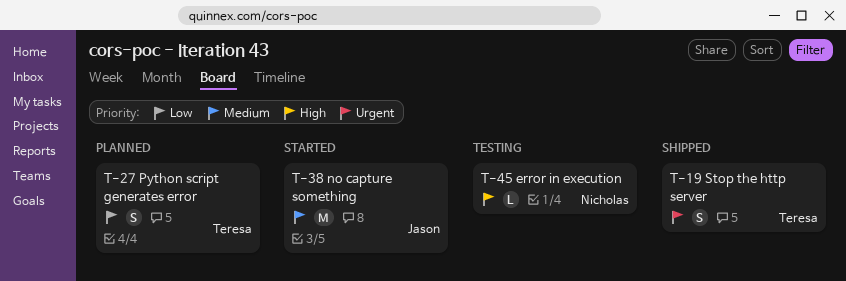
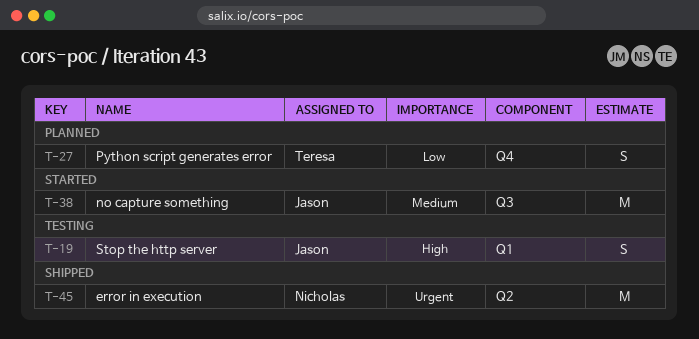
T-19, status: Shipped -> Testing
T-19, owner: Teresa -> Jason
T-19, priority: Urgent -> High
T-45, status: Testing -> Shipped
T-45, priority: High -> Urgent
T-45, estimate: L -> M

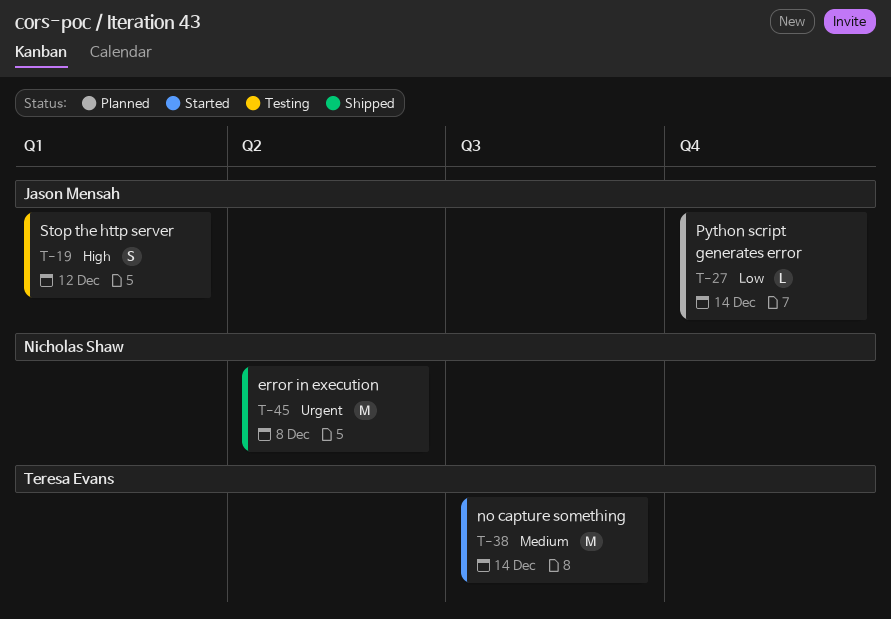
T-27, owner: Teresa Evans -> Jason Mensah
T-27, estimate: S -> L
T-38, owner: Jason Mensah -> Teresa Evans

